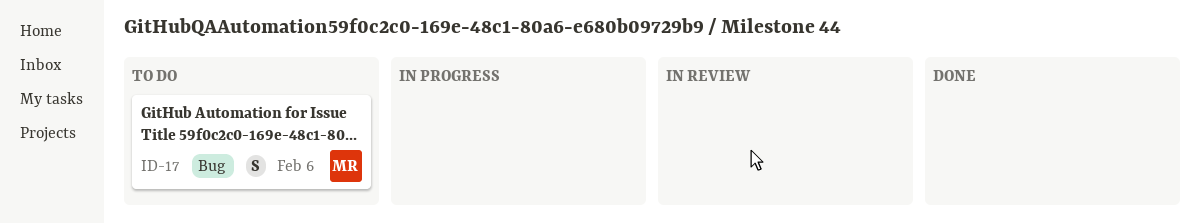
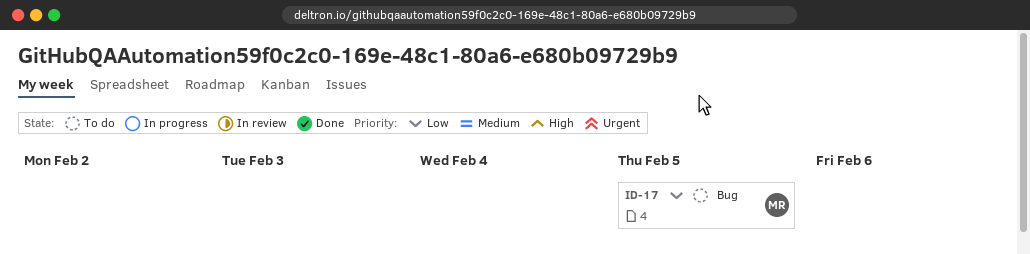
ID-17, due: Feb 6 -> Feb 5

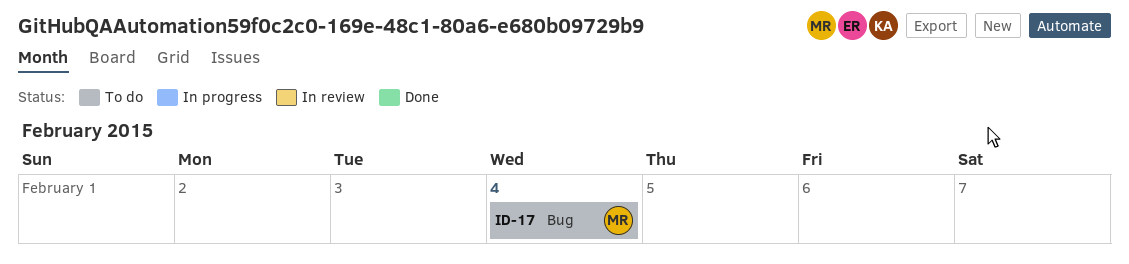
ID-17, due: Feb 5 -> Feb 4

